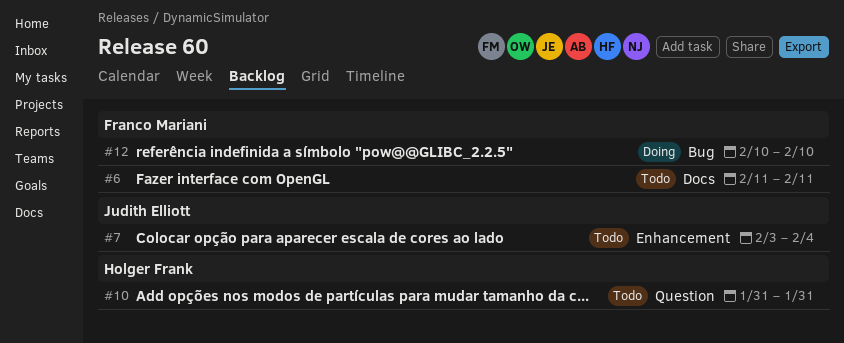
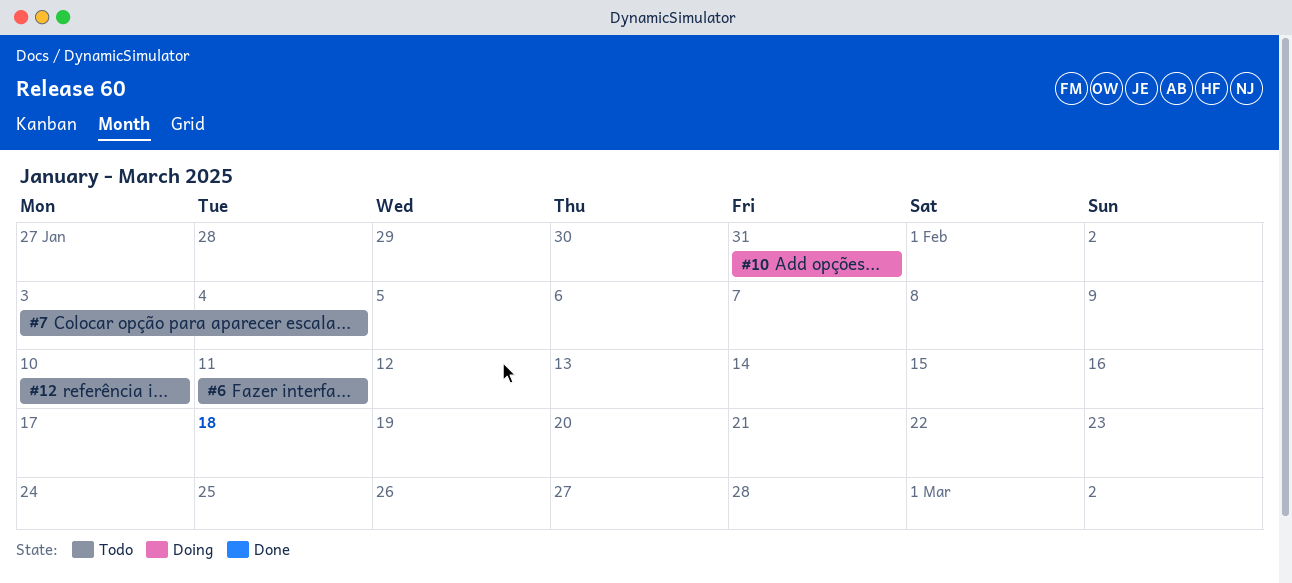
#10, status: Todo -> Doing
#12, status: Doing -> Todo

